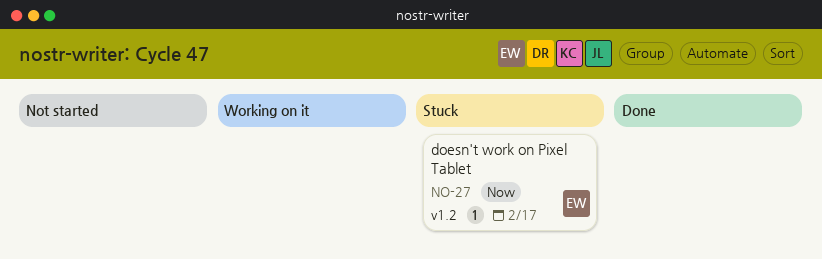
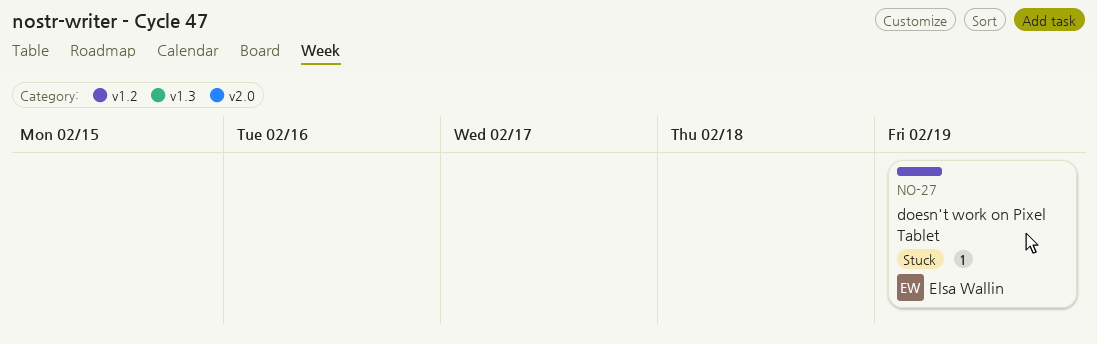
NO-27, due: Feb 17 -> Feb 19

